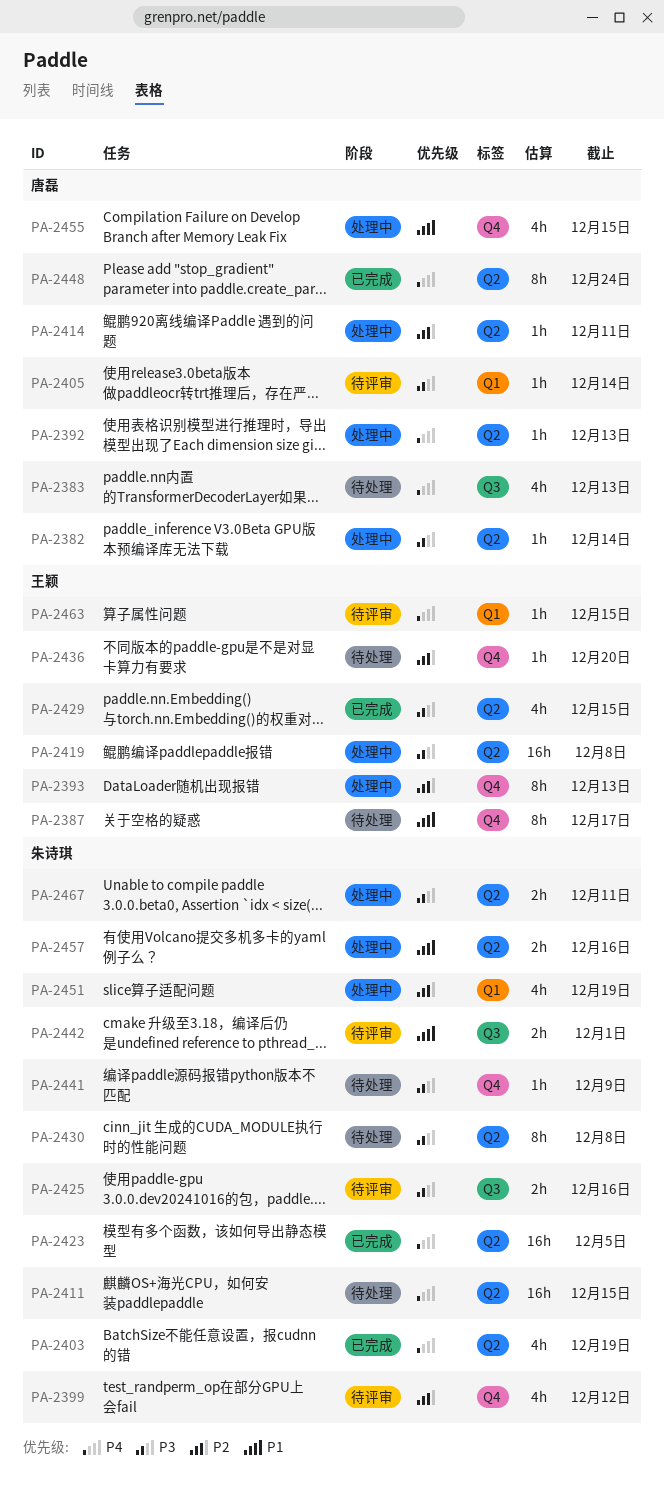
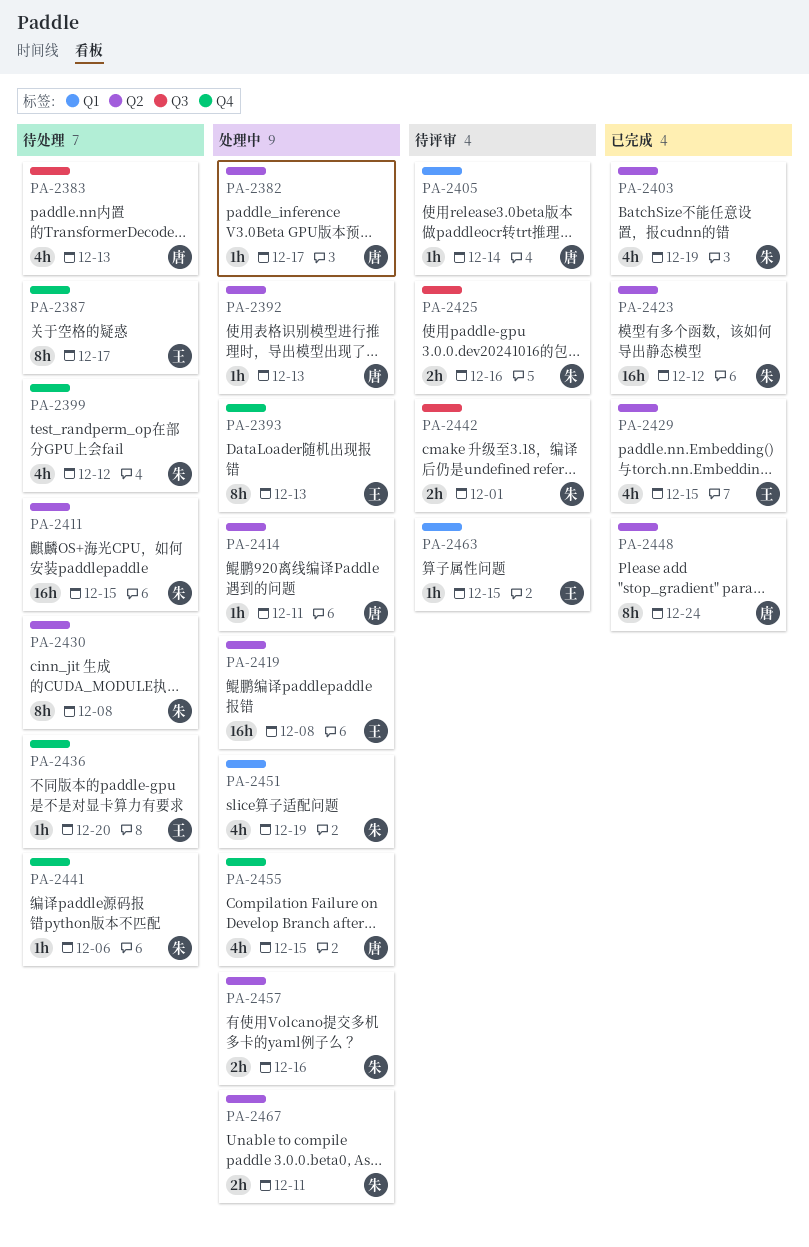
PA-2382, due: Dec 14 -> Dec 17
PA-2399, status: 待评审 -> 待处理
PA-2423, due: Dec 5 -> Dec 12
PA-2441, due: Dec 9 -> Dec 6

